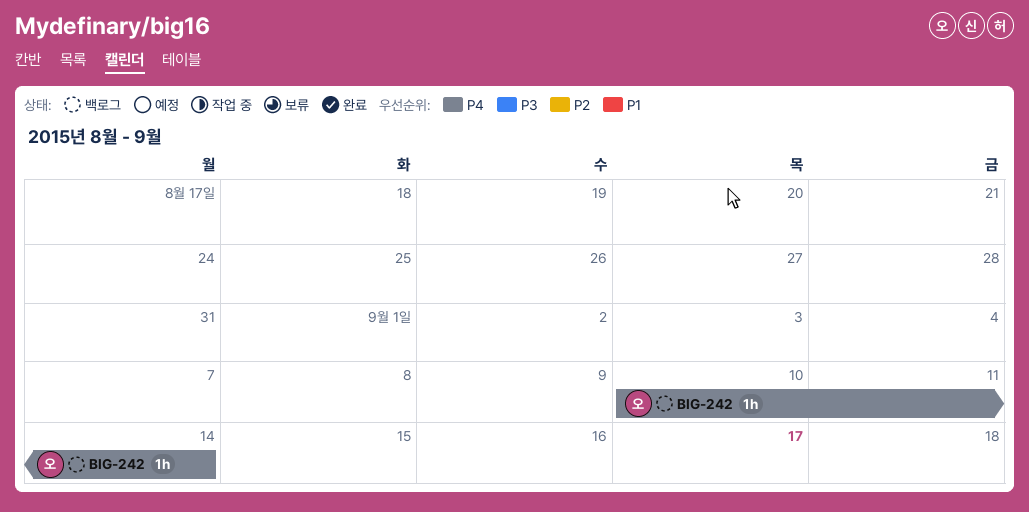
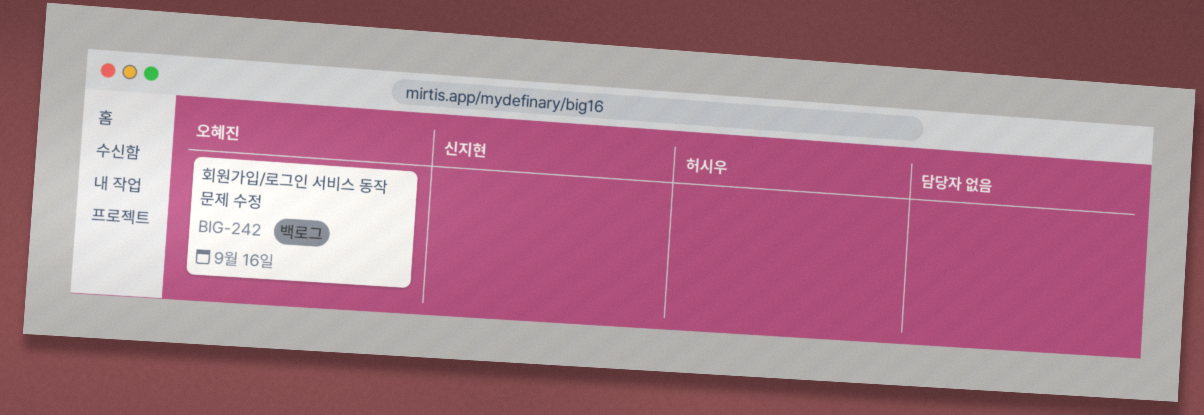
BIG-242, due: Sep 14 -> Sep 16

